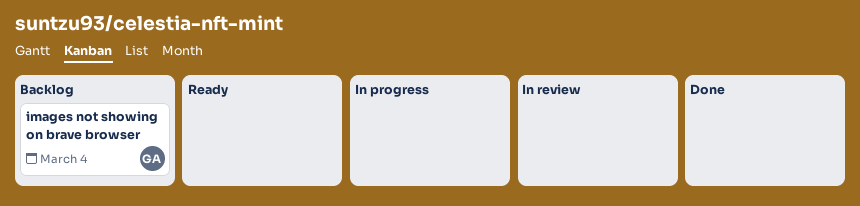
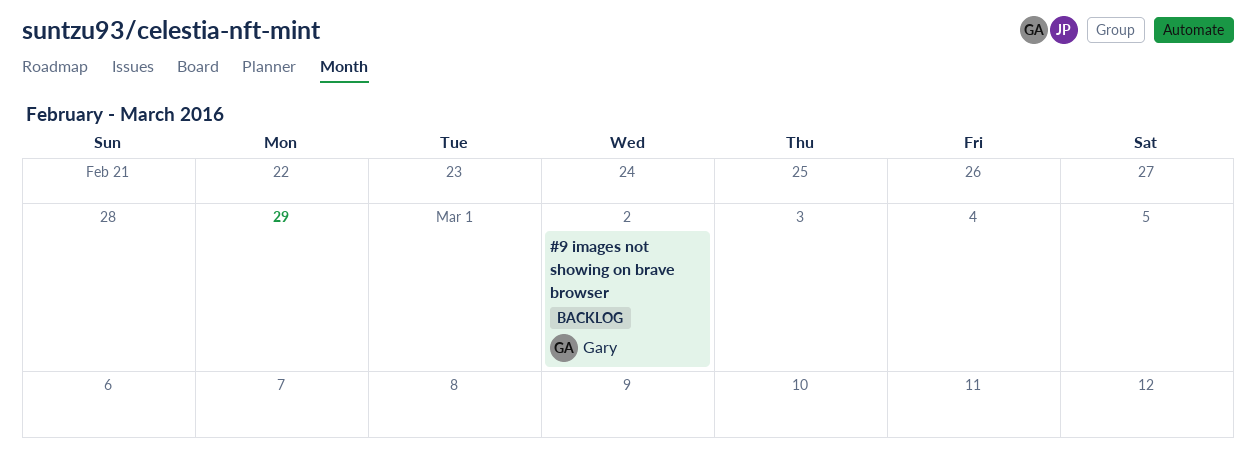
images not showing on brave browser, due: Mar 4 -> Mar 2

